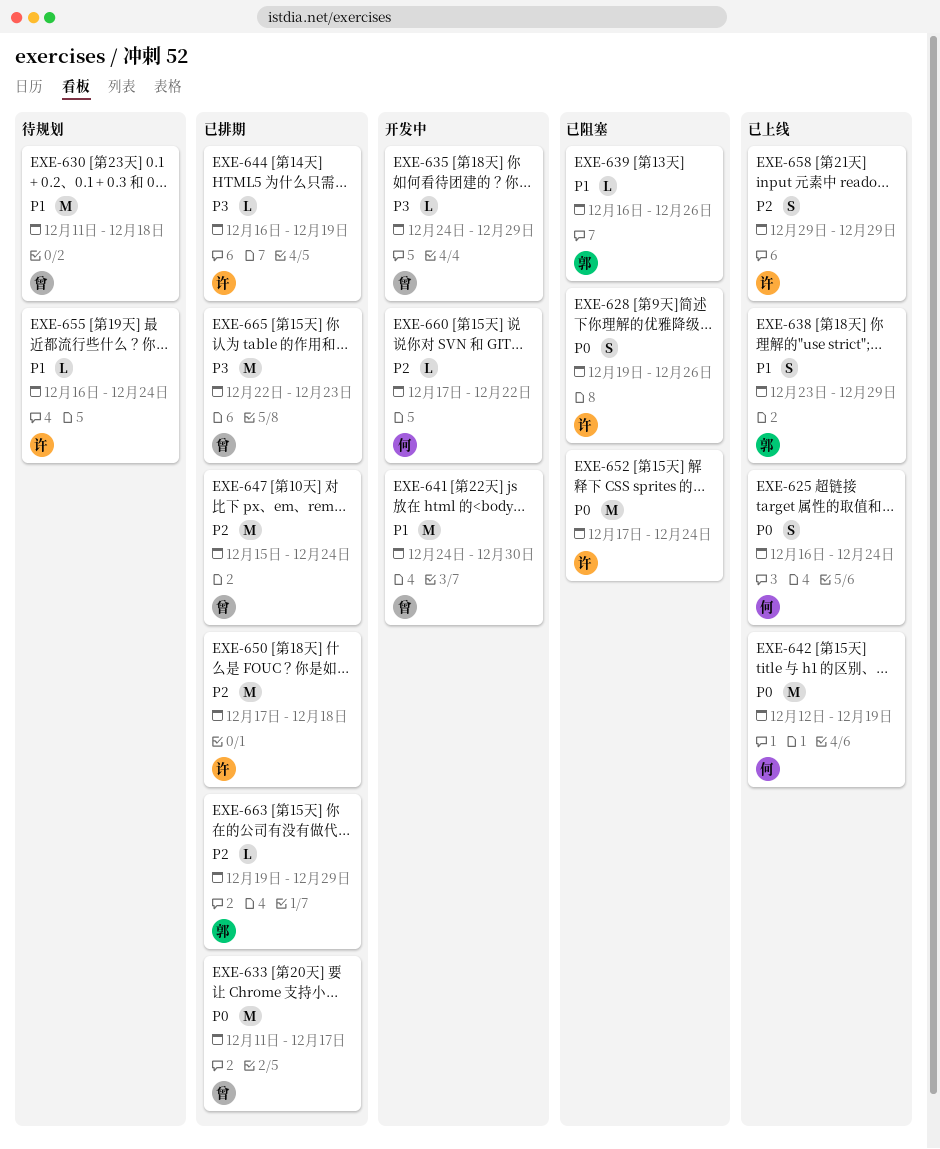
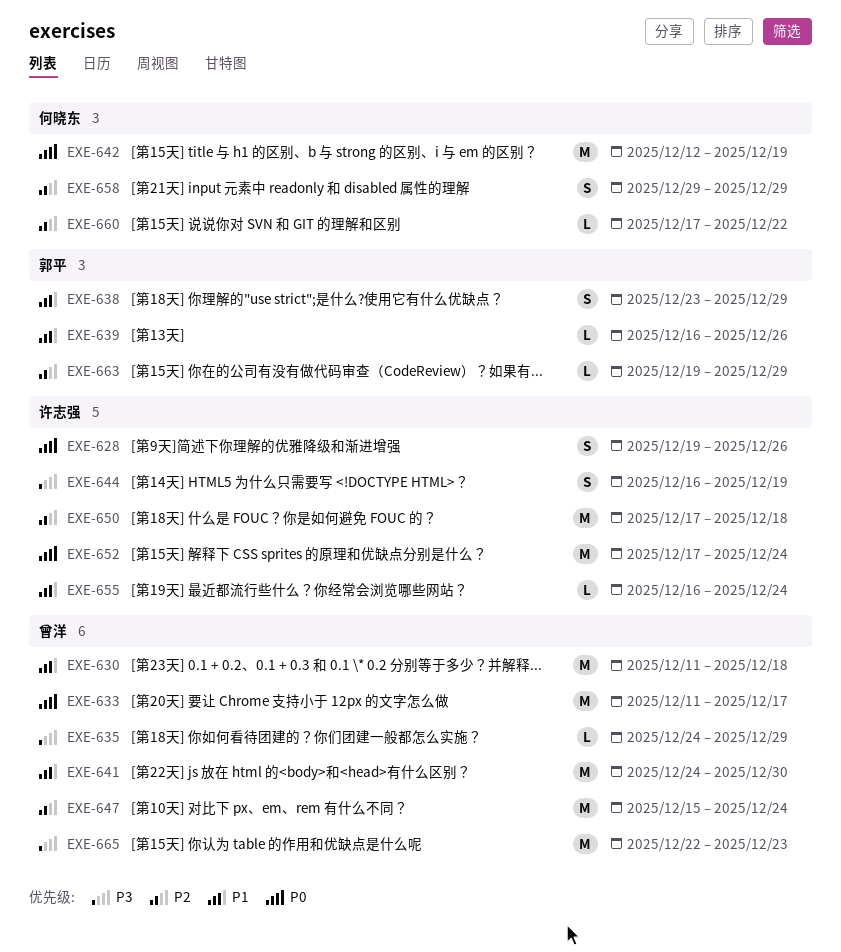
EXE-625: present -> none
EXE-644, estimate: L -> S
EXE-658, owner: 许志强 -> 何晓东

